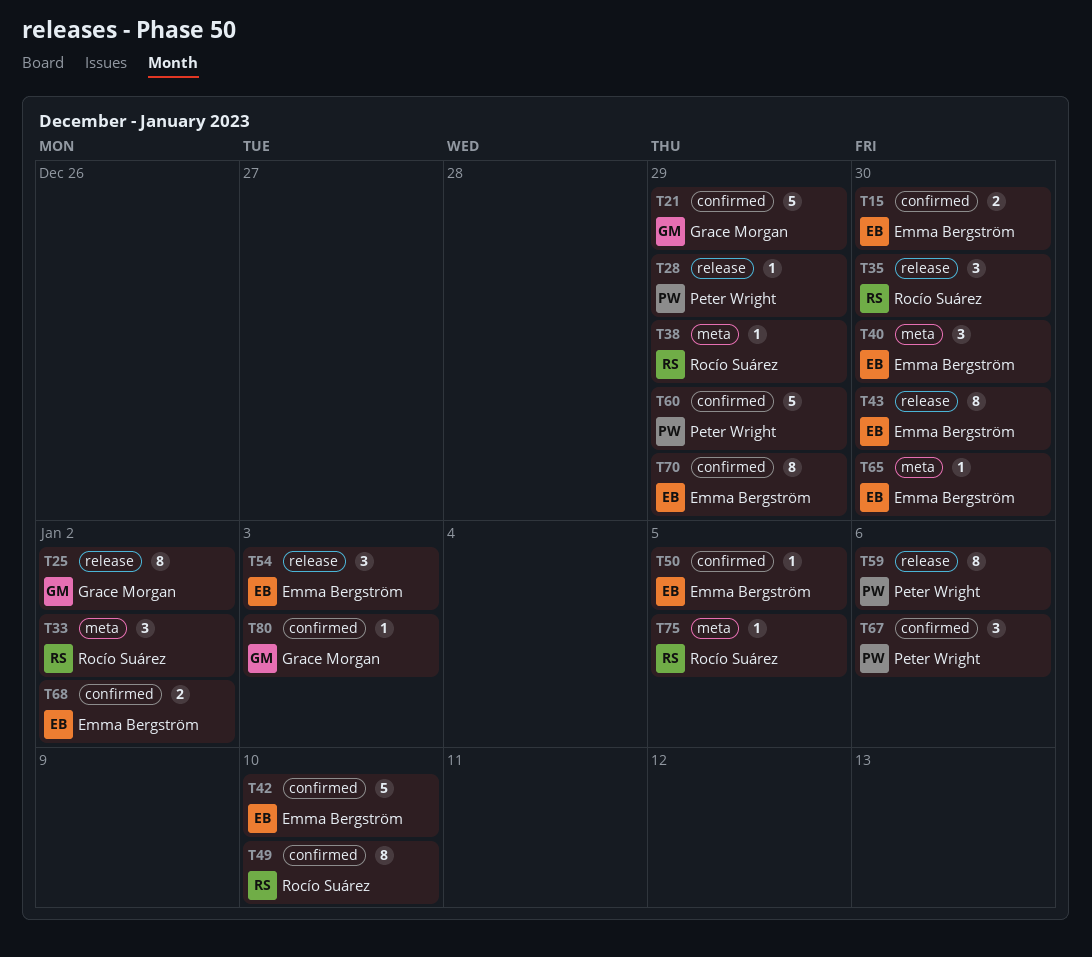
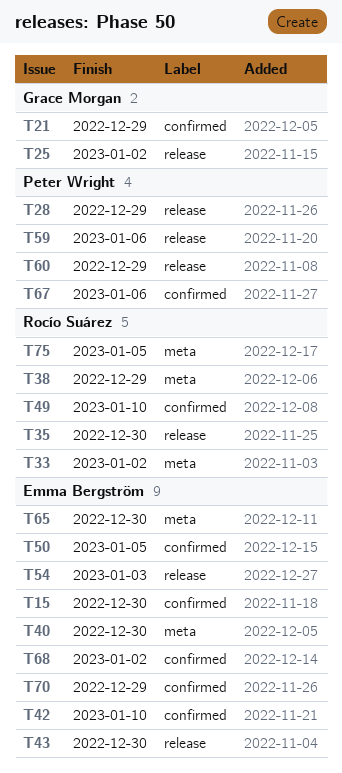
T60, label: confirmed -> release
T80: present -> none

